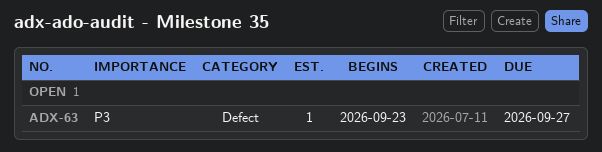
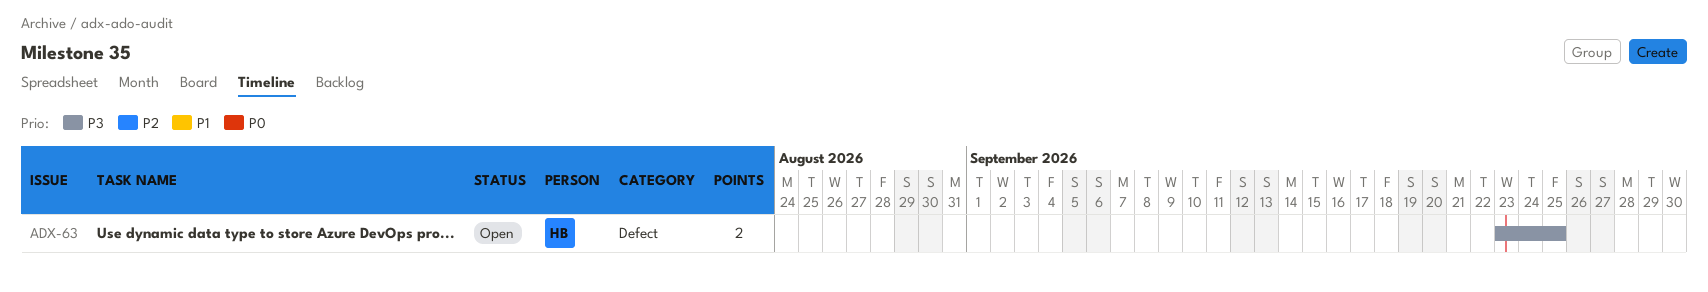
ADX-63, estimate: 1 -> 2
ADX-63, due: Sep 27 -> Sep 25

